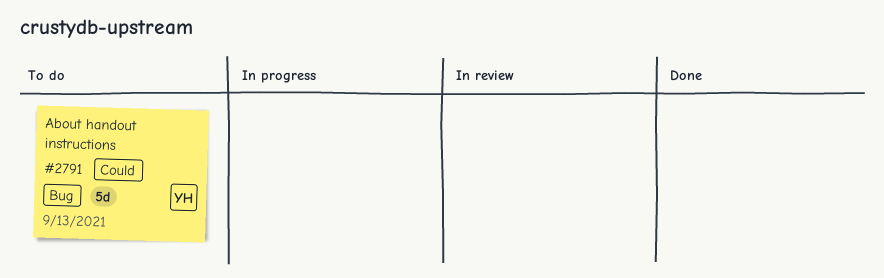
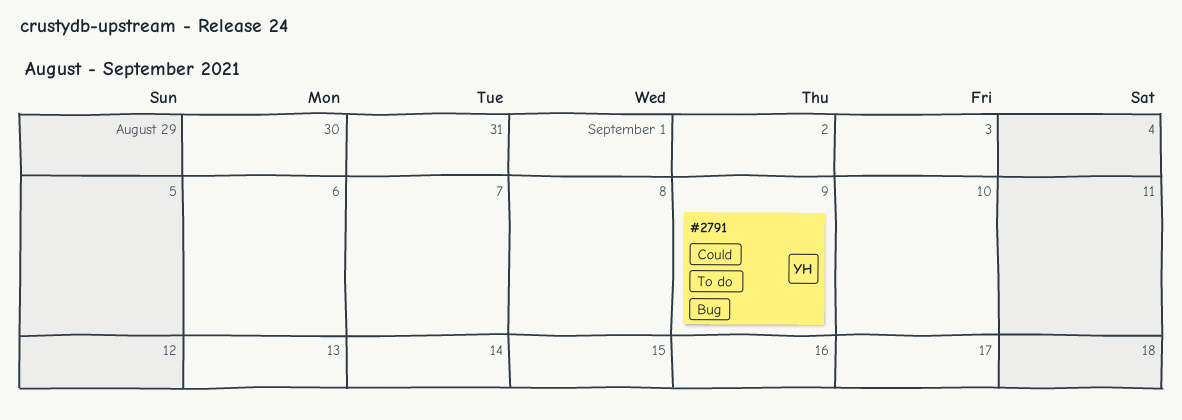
#2791, due: Sep 13 -> Sep 9

